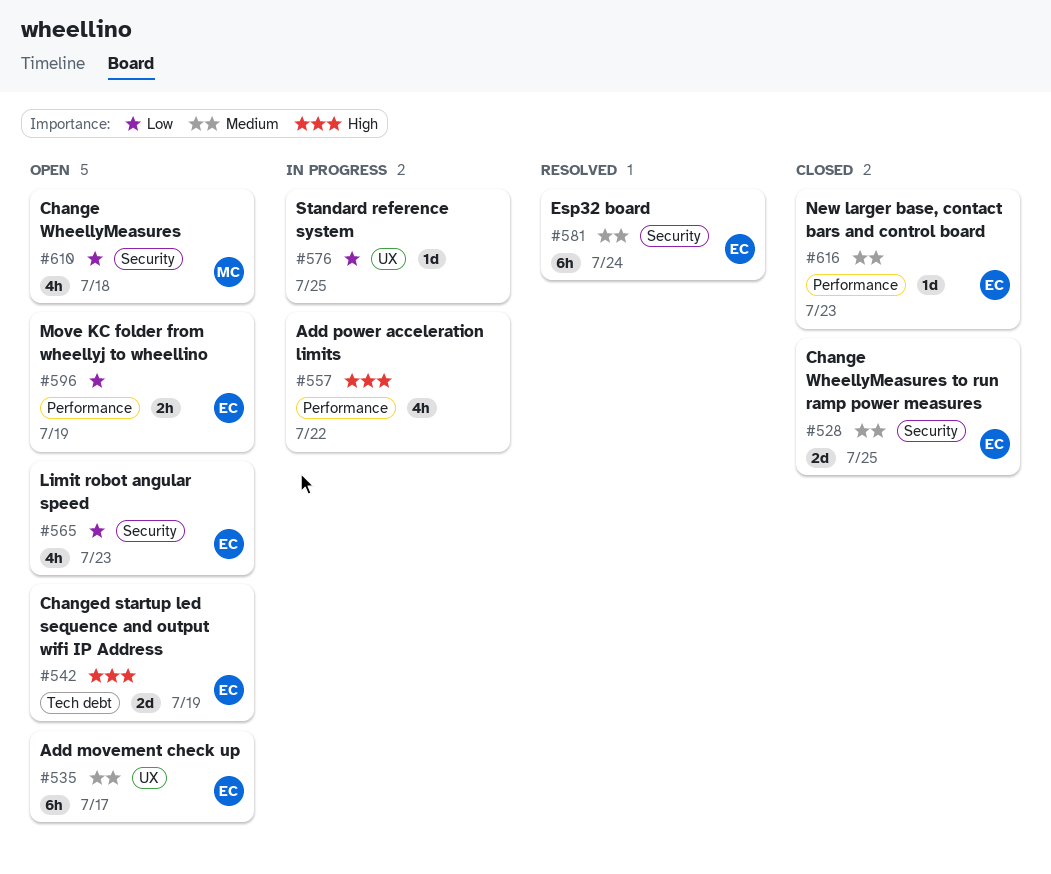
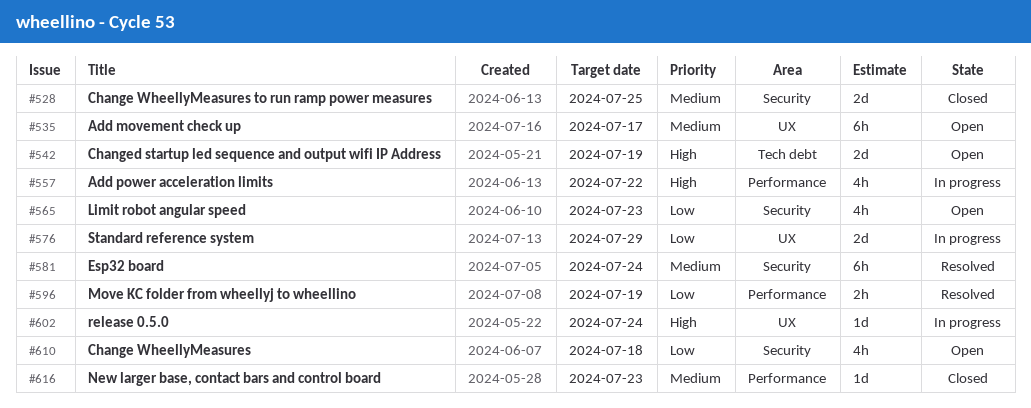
#576, estimate: 1d -> 2d
#576, due: Jul 25 -> Jul 29
#596, status: Open -> Resolved
#602: none -> present

